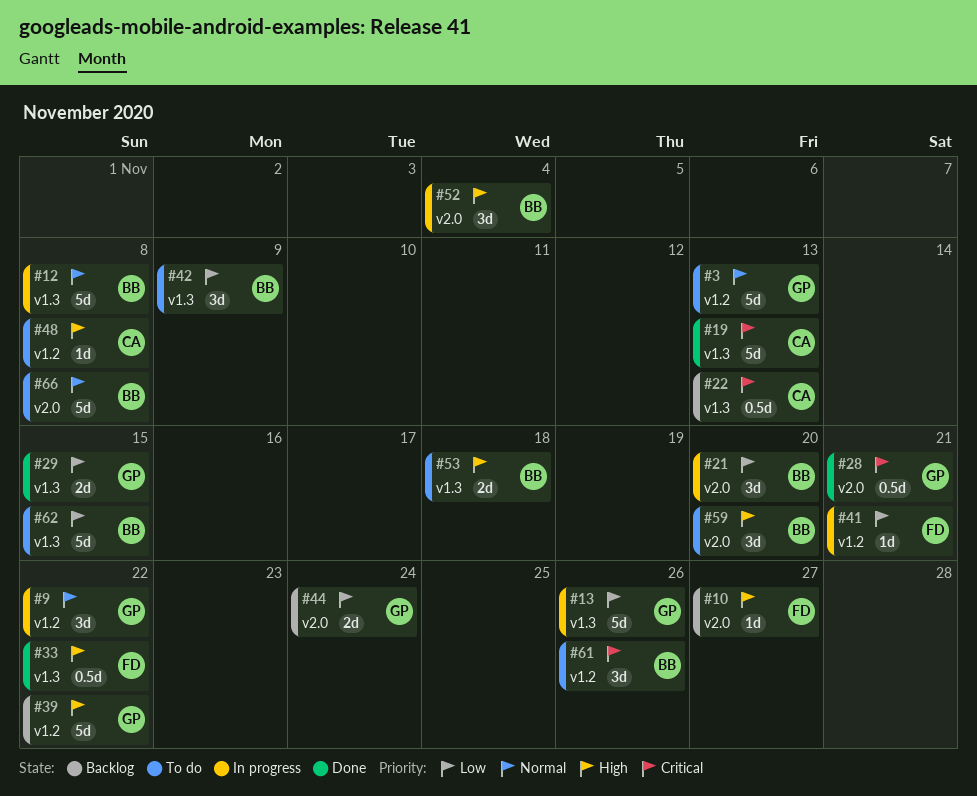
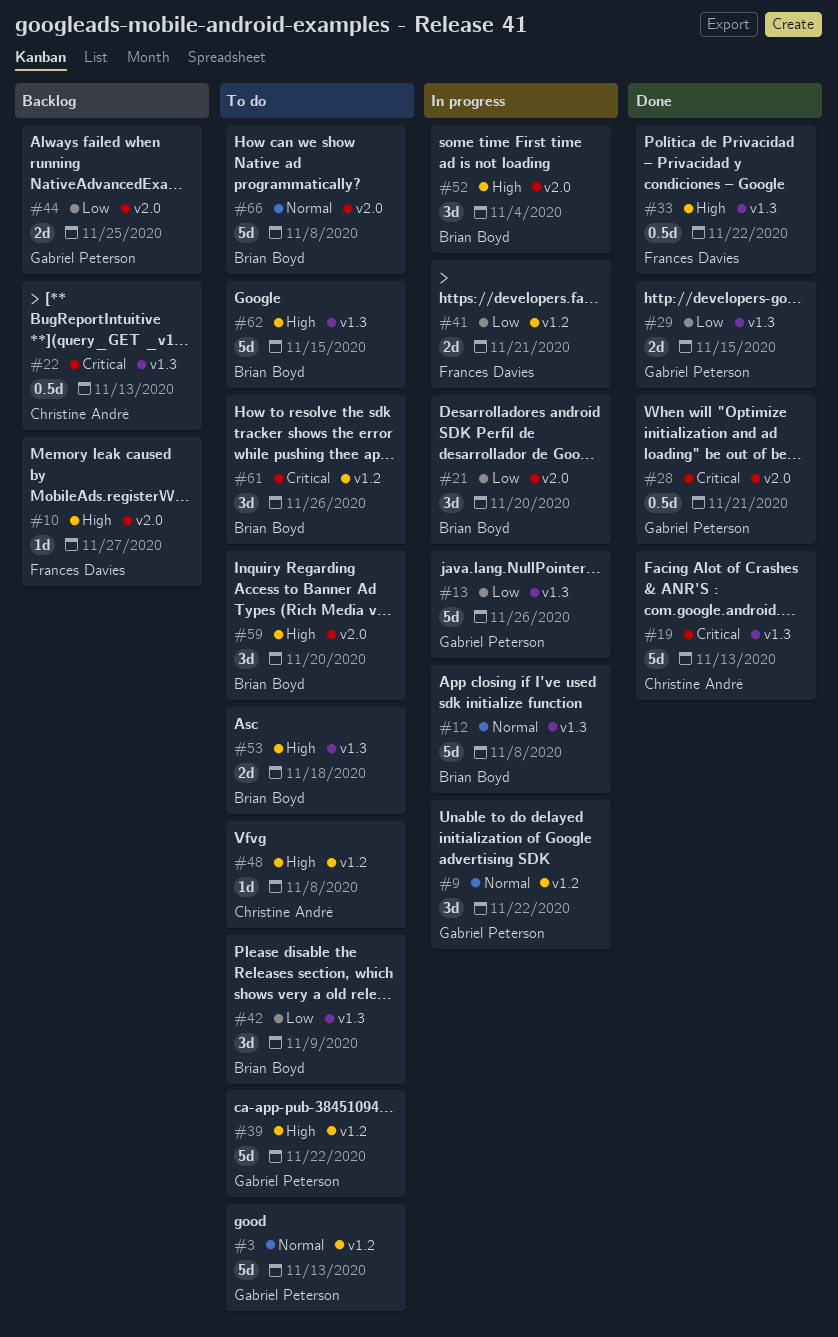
#39, status: Backlog -> To do
#41, estimate: 1d -> 2d
#44, due: Nov 24 -> Nov 25
#62, priority: Low -> High

